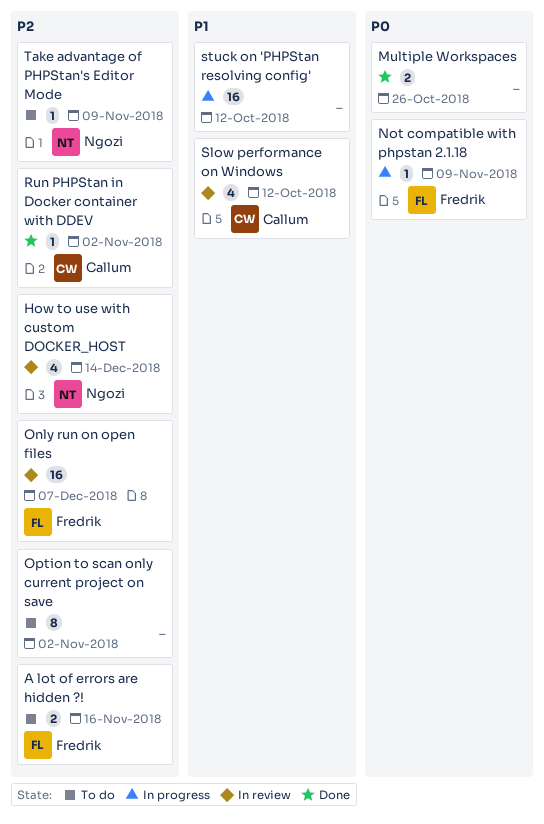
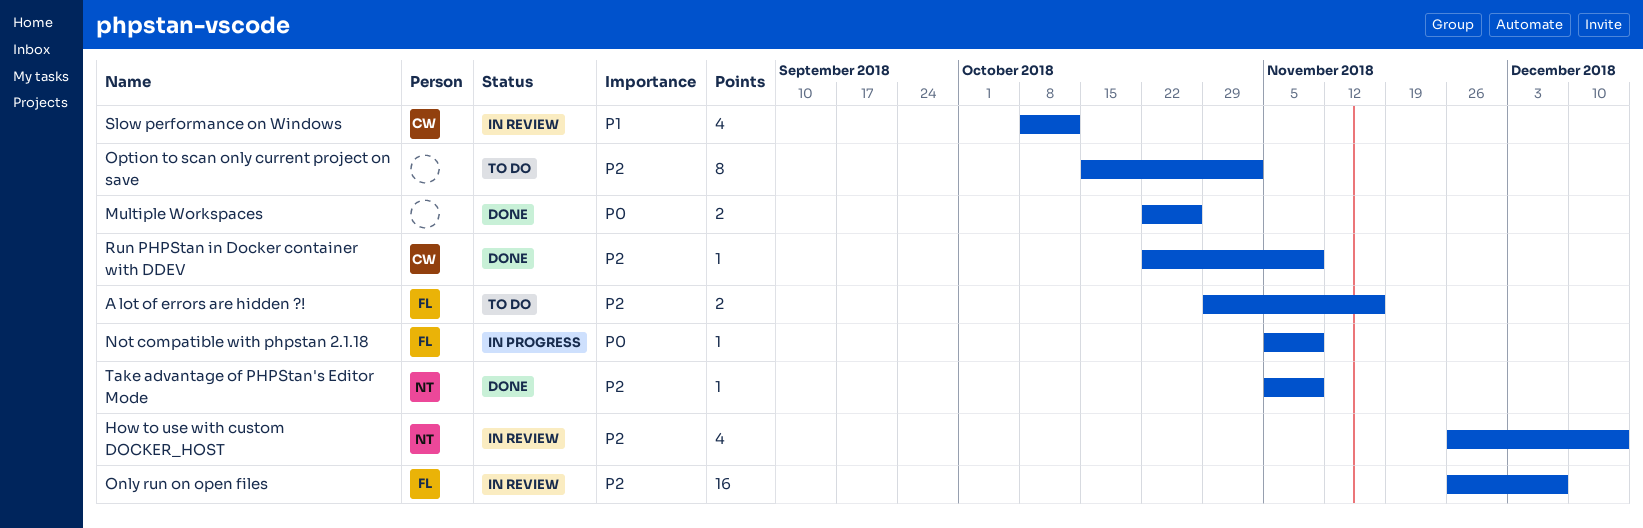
Run PHPStan in Docker container with DDEV, due: Nov 2 -> Nov 9
stuck on 'PHPStan resolving config': present -> none
Take advantage of PHPStan's Editor Mode, status: To do -> Done

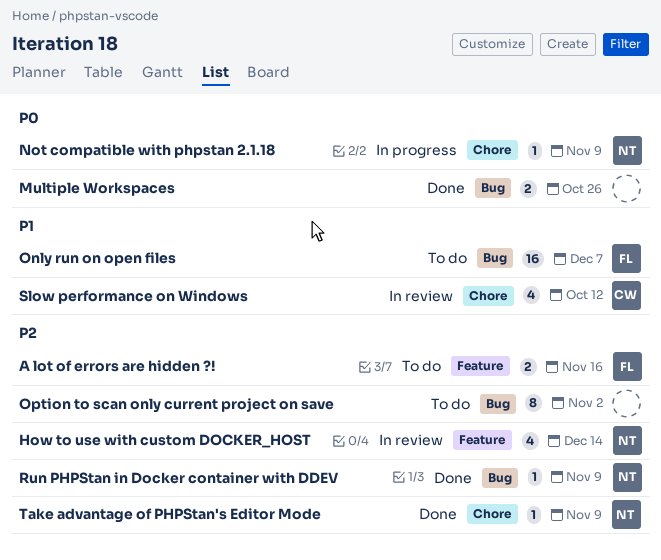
Not compatible with phpstan 2.1.18, owner: FL -> NT
Only run on open files, status: In review -> To do
Only run on open files, priority: P2 -> P1
Run PHPStan in Docker container with DDEV, owner: CW -> NT

